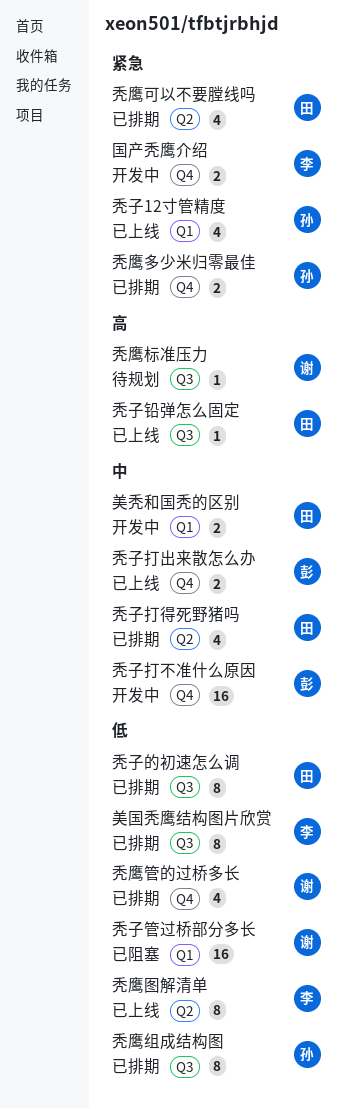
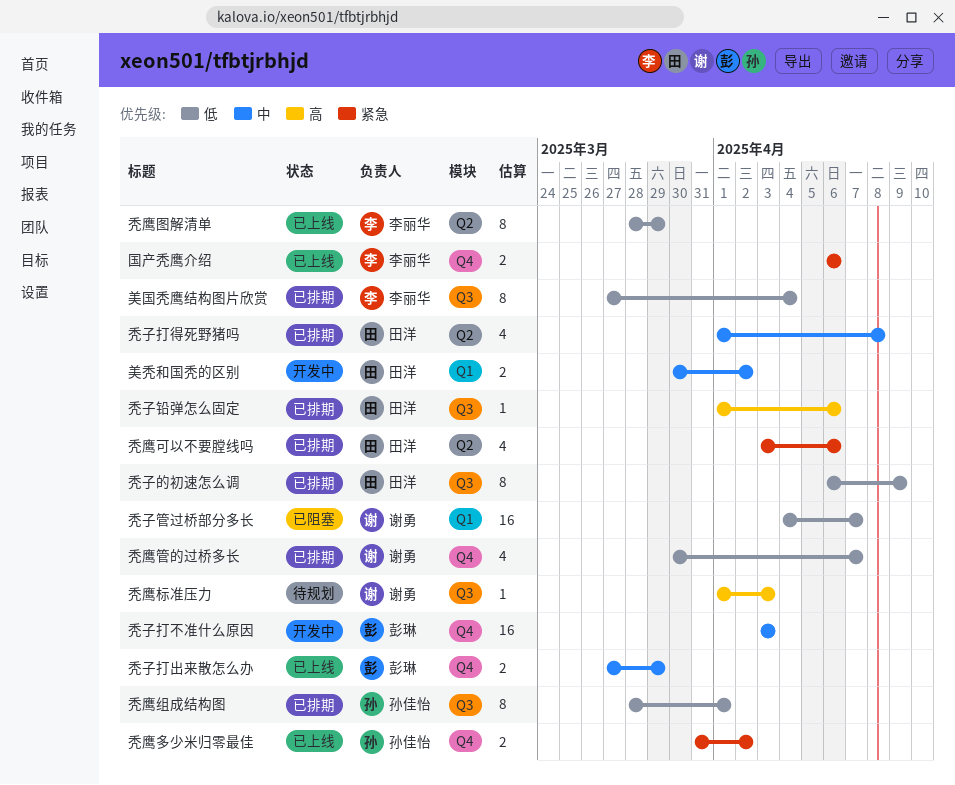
国产秃鹰介绍, status: 开发中 -> 已上线
秃子12寸管精度: present -> none
秃子铅弹怎么固定, status: 已上线 -> 已排期
秃鹰多少米归零最佳, status: 已排期 -> 已上线

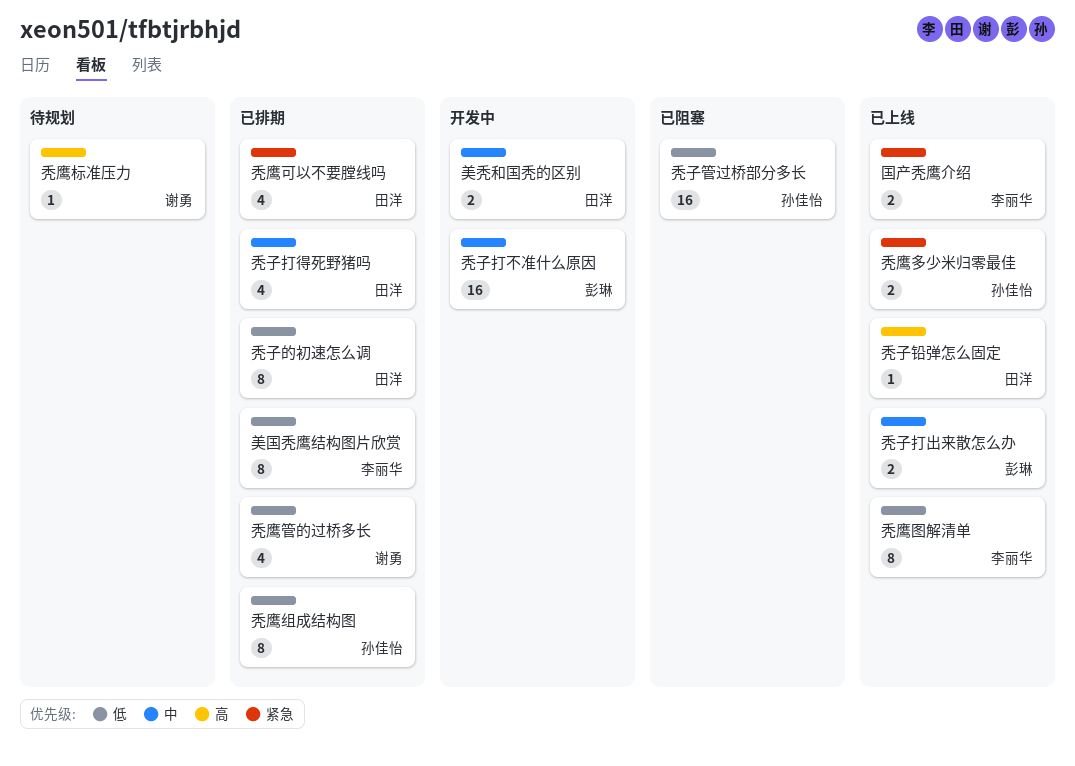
秃子管过桥部分多长, owner: 谢勇 -> 孙佳怡
秃子铅弹怎么固定, status: 已排期 -> 已上线

